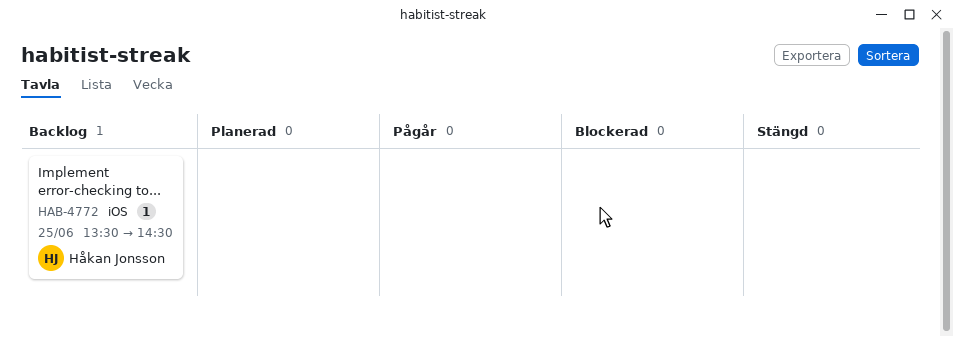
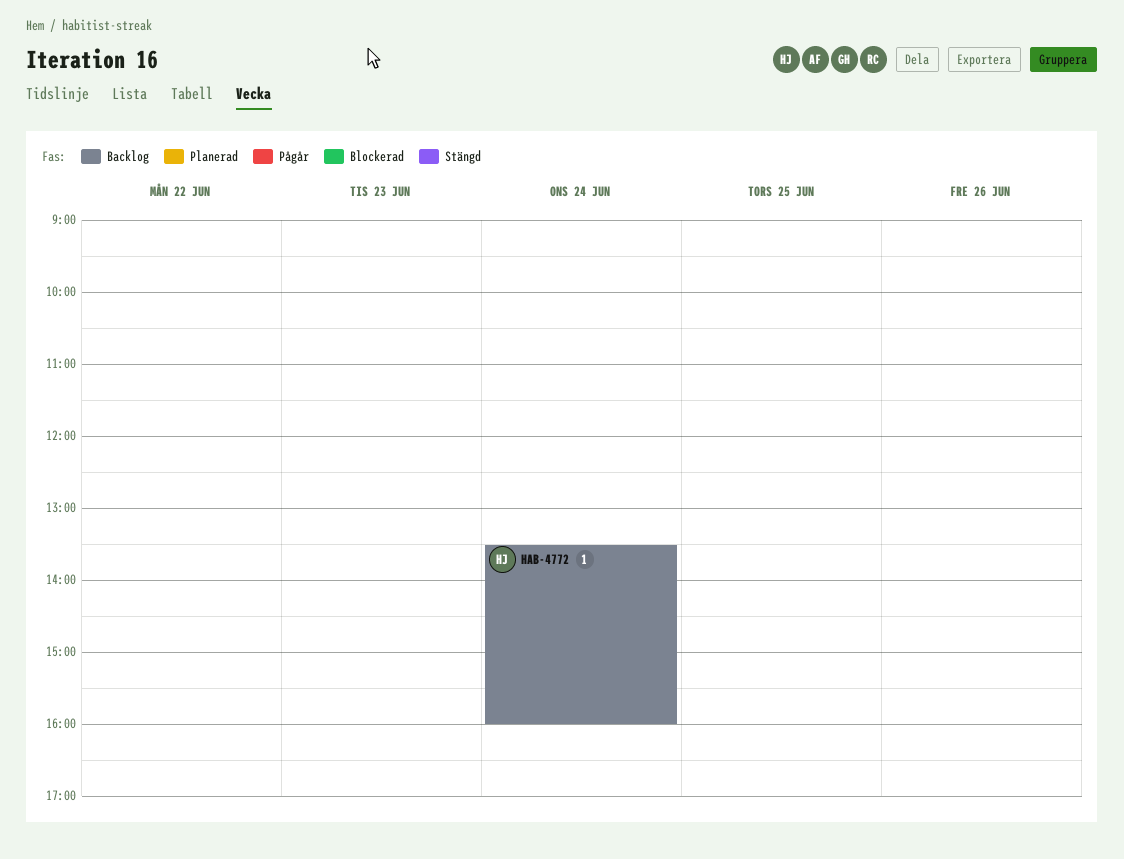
HAB-4772, day: Jun 25 -> Jun 24
HAB-4772, ends: 14:30 -> 16:00

